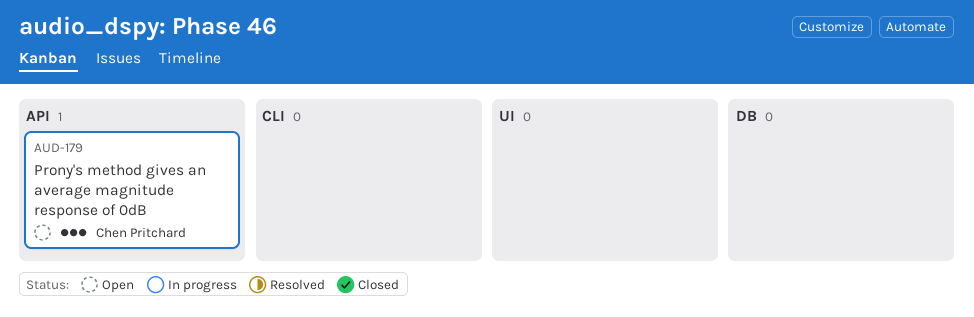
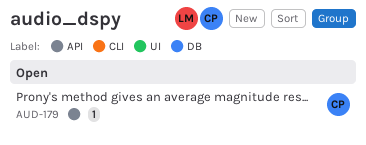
AUD-179, estimate: 3 -> 1

